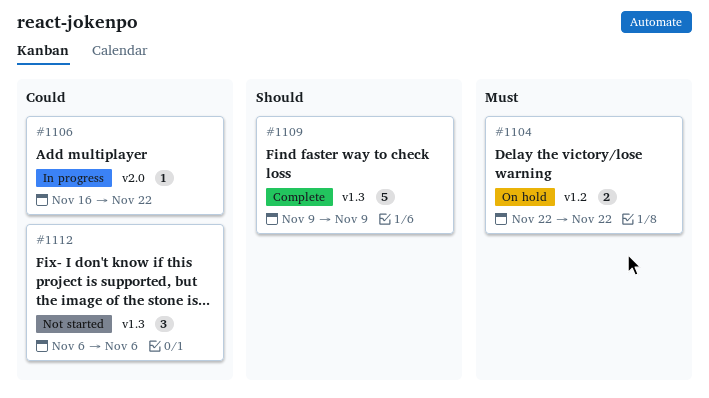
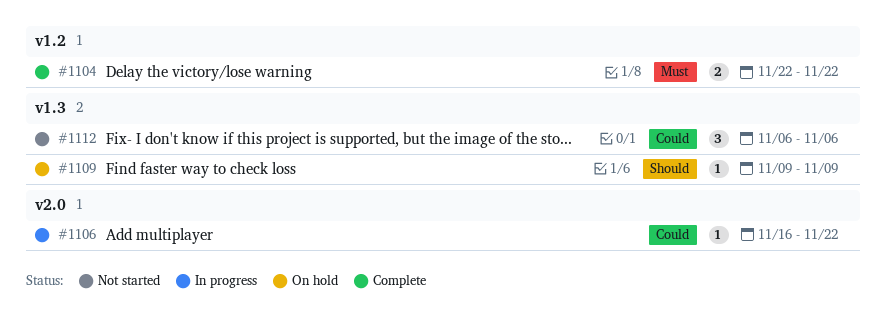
#1104, status: On hold -> Complete
#1109, status: Complete -> On hold
#1109, estimate: 5 -> 1

